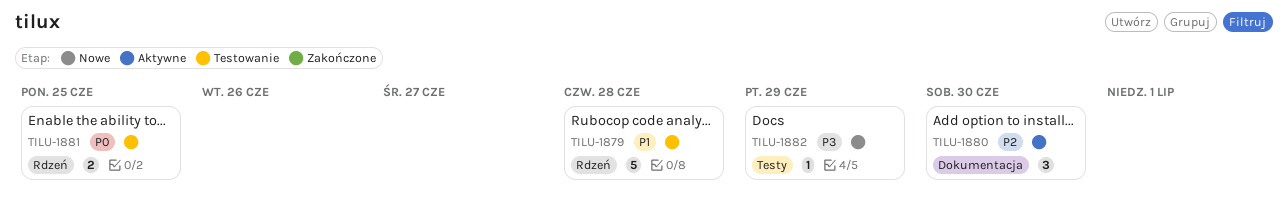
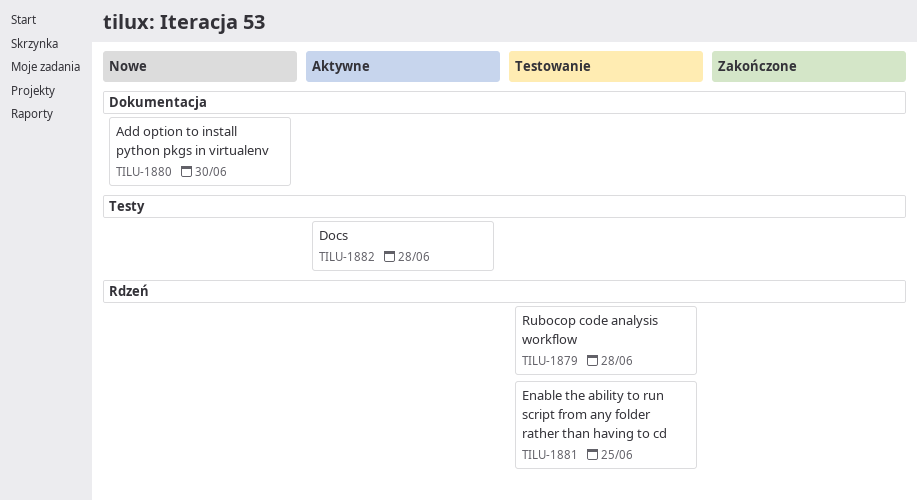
TILU-1880, status: Aktywne -> Nowe
TILU-1882, status: Nowe -> Aktywne
TILU-1882, due: Jun 29 -> Jun 28

